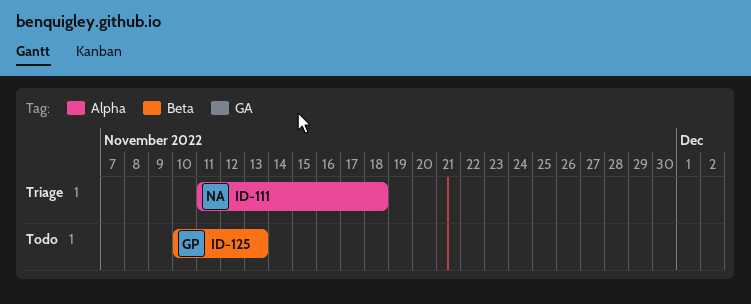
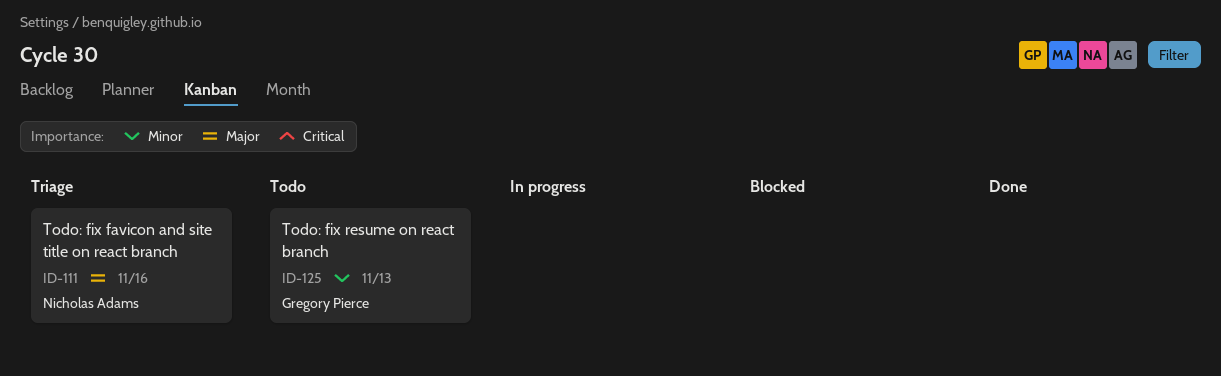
ID-111, due: Nov 18 -> Nov 16

